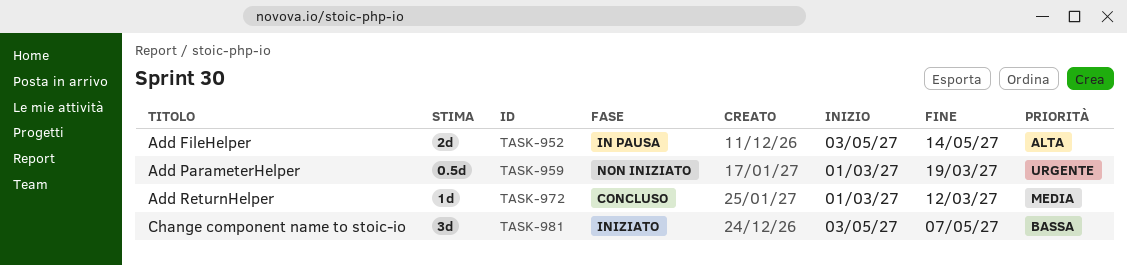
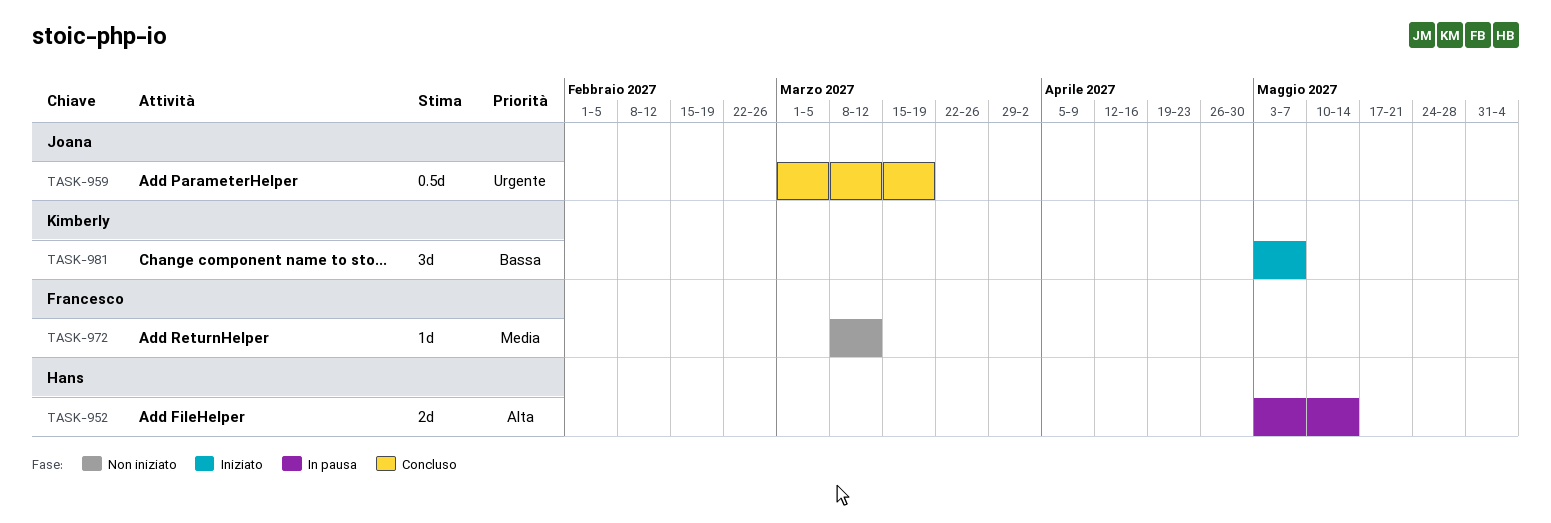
TASK-959, status: Non iniziato -> Concluso
TASK-972, status: Concluso -> Non iniziato
TASK-972, start: Mar 1 -> Mar 8

